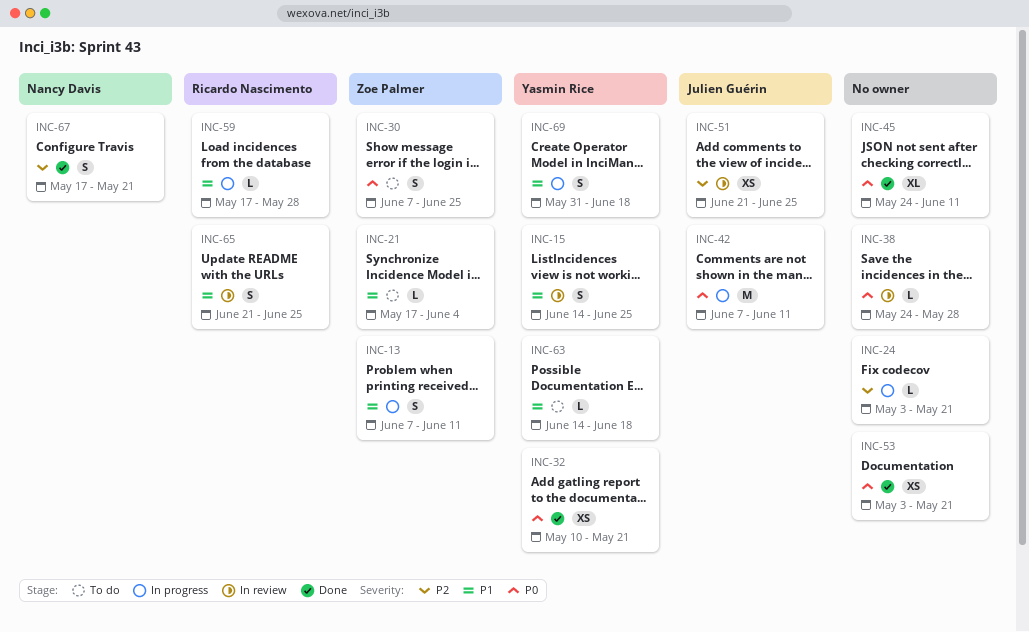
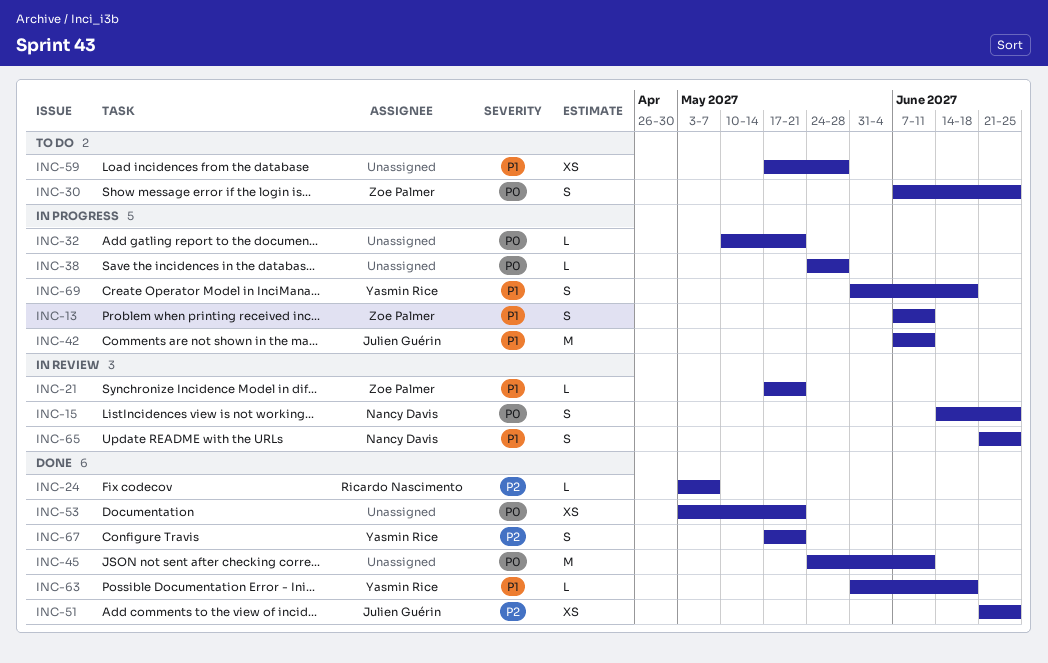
INC-15, owner: Yasmin Rice -> Nancy Davis
INC-15, priority: P1 -> P0
INC-21, status: To do -> In review
INC-21, due: Jun 4 -> May 21
INC-24, status: In progress -> Done
INC-24, owner: none -> Ricardo Nascimento
INC-24, due: May 21 -> May 7
INC-32, status: Done -> In progress
INC-32, owner: Yasmin Rice -> none
INC-32, estimate: XS -> L
INC-38, status: In review -> In progress
INC-42, priority: P0 -> P1
INC-45, estimate: XL -> M
INC-51, status: In review -> Done
INC-59, status: In progress -> To do
INC-59, owner: Ricardo Nascimento -> none
INC-59, estimate: L -> XS
INC-63, status: To do -> Done
INC-63, start: Jun 14 -> May 31
INC-65, owner: Ricardo Nascimento -> Nancy Davis
INC-67, owner: Nancy Davis -> Yasmin Rice

